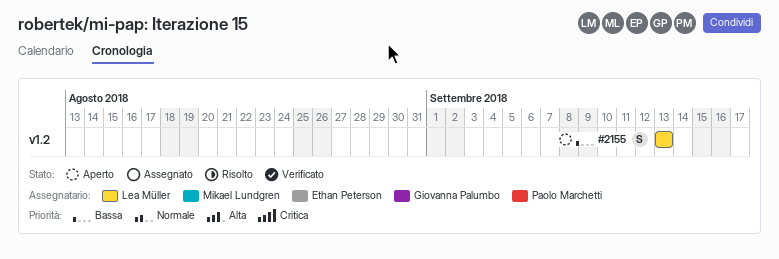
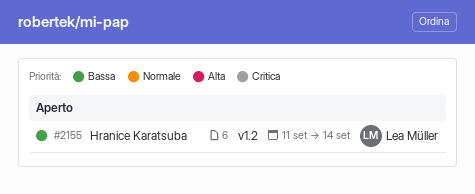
#2155, start: Sep 13 -> Sep 11
#2155, due: Sep 13 -> Sep 14

